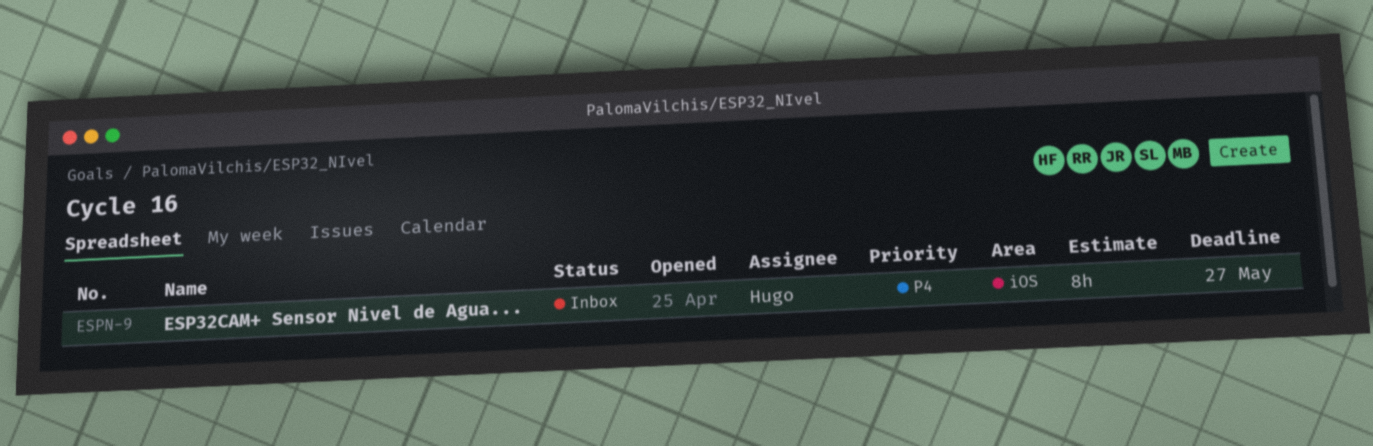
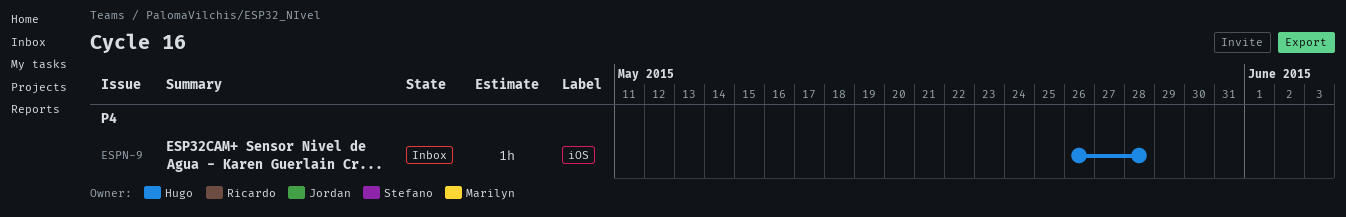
ESPN-9, estimate: 8h -> 1h
ESPN-9, due: May 27 -> May 28

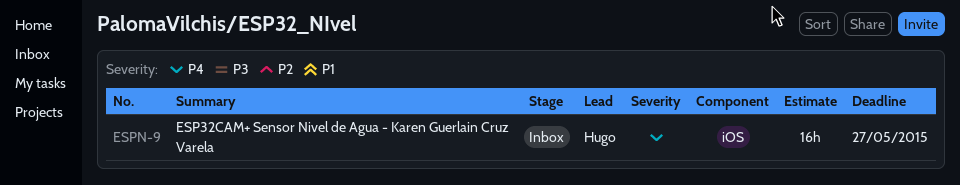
ESPN-9, estimate: 1h -> 16h
ESPN-9, due: May 28 -> May 27

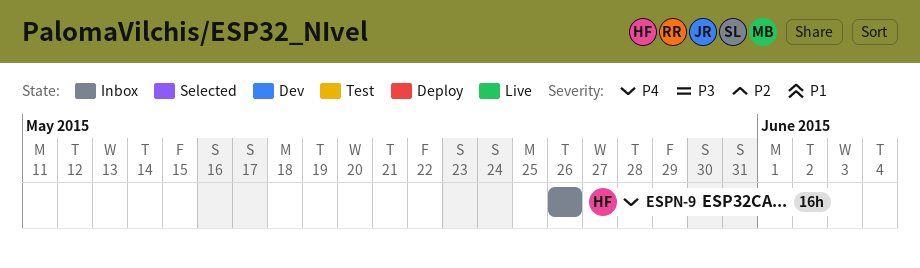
ESPN-9, due: May 27 -> May 26

